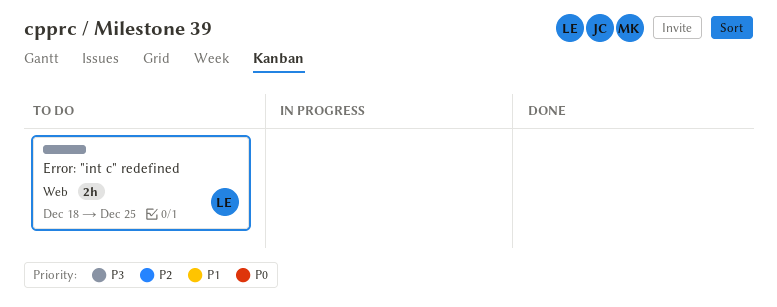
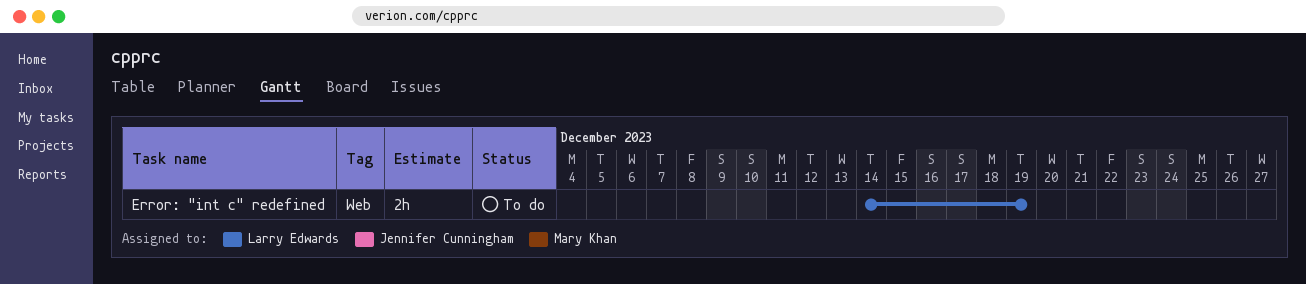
Error: "int c" redefined, start: Dec 18 -> Dec 14
Error: "int c" redefined, due: Dec 25 -> Dec 19

